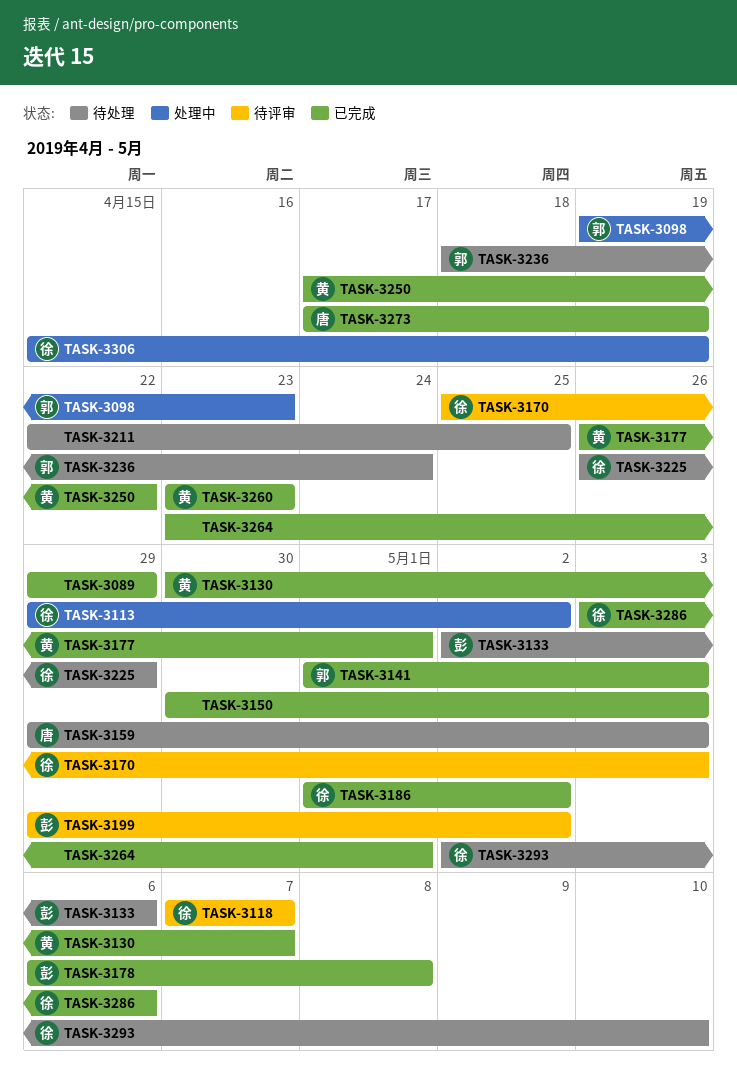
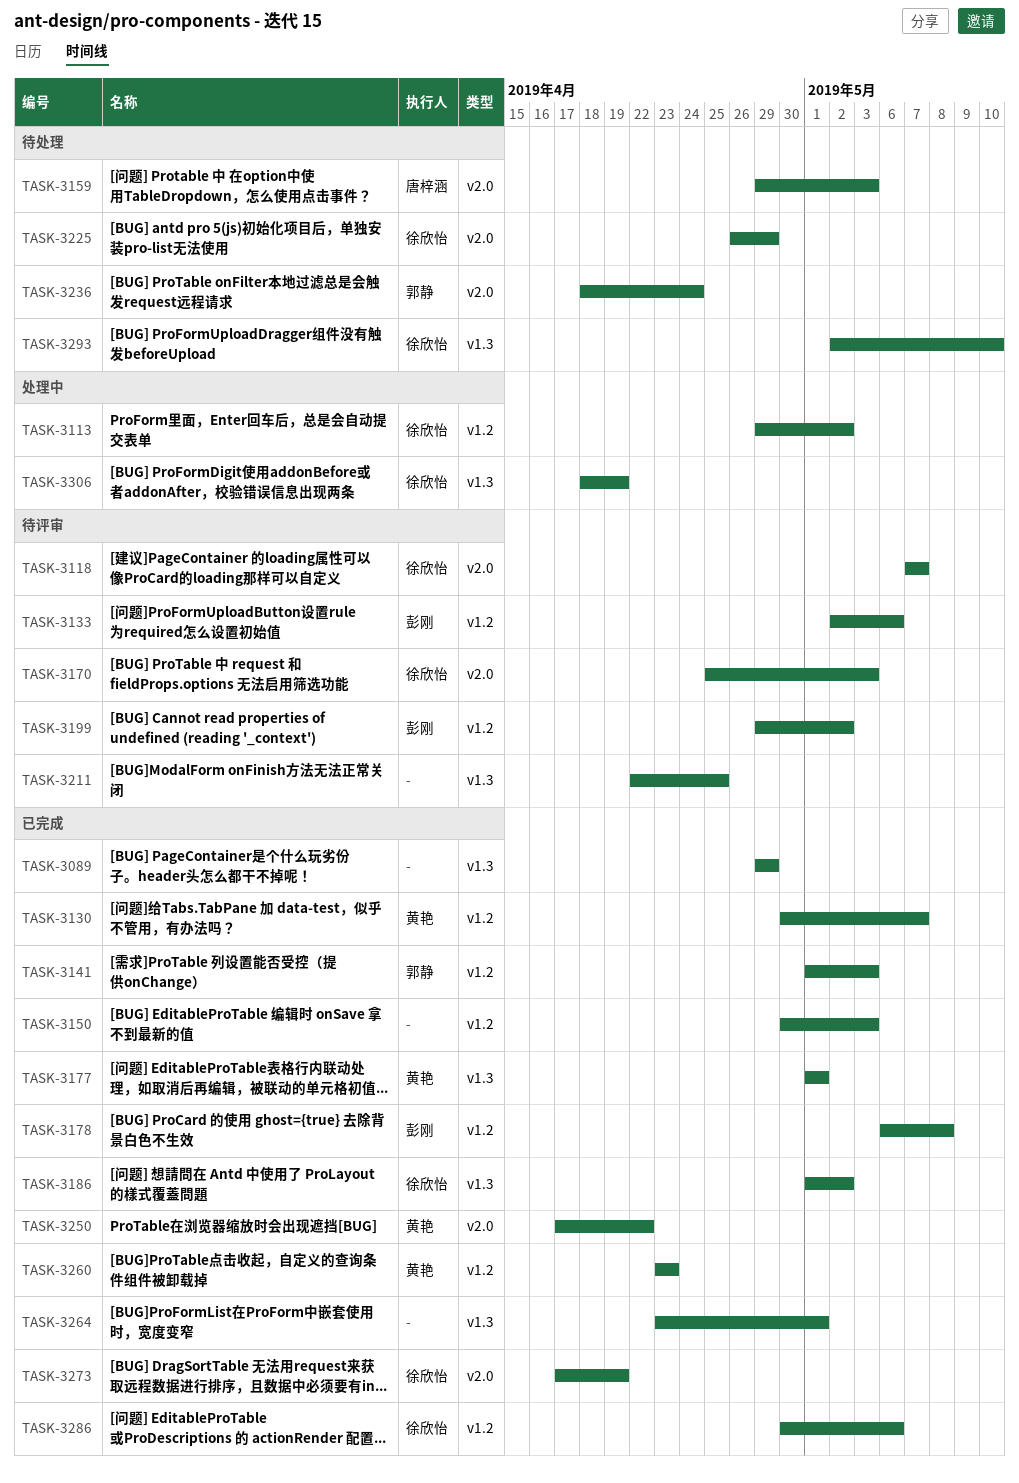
TASK-3098: present -> none
TASK-3133, status: 待处理 -> 待评审
TASK-3177, start: Apr 26 -> May 1
TASK-3211, status: 待处理 -> 待评审
TASK-3273, owner: 唐梓涵 -> 徐欣怡
TASK-3286, start: May 3 -> Apr 30
TASK-3306, start: Apr 15 -> Apr 18

